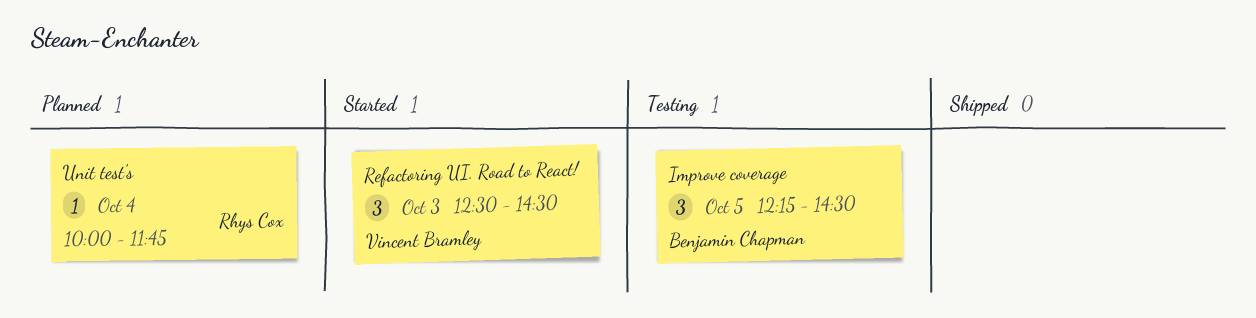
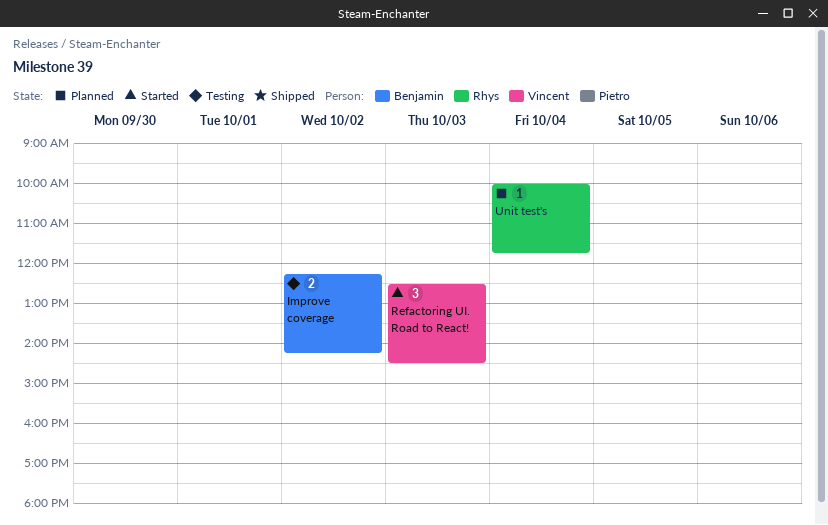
Improve coverage, estimate: 3 -> 2
Improve coverage, day: Oct 5 -> Oct 2
Improve coverage, ends: 14:30 -> 14:15

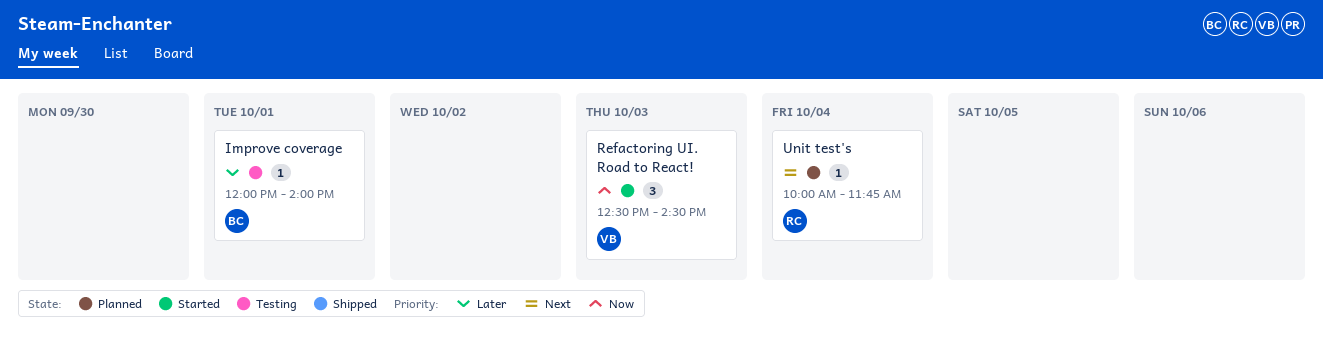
Improve coverage, estimate: 2 -> 1
Improve coverage, day: Oct 2 -> Oct 1
Improve coverage, begins: 12:15 -> 12:00
Improve coverage, ends: 14:15 -> 14:00

